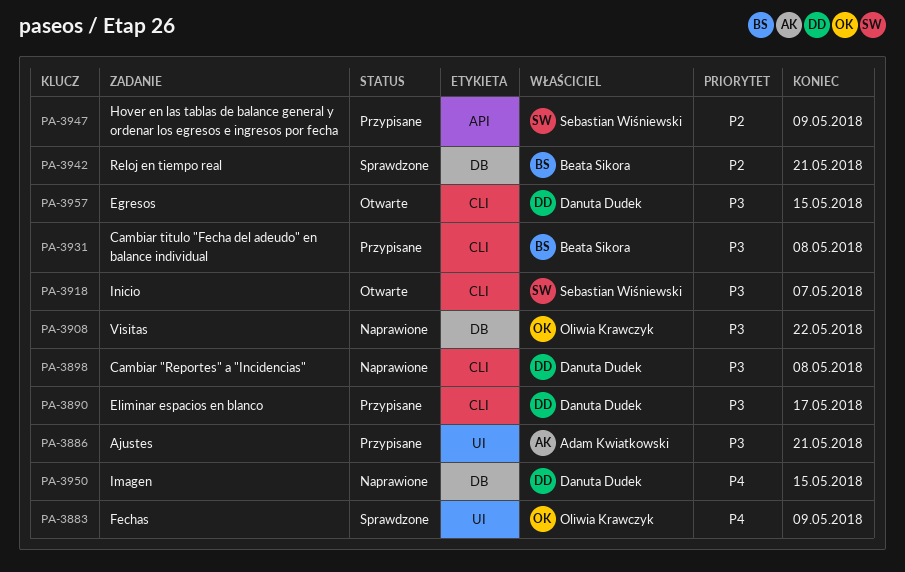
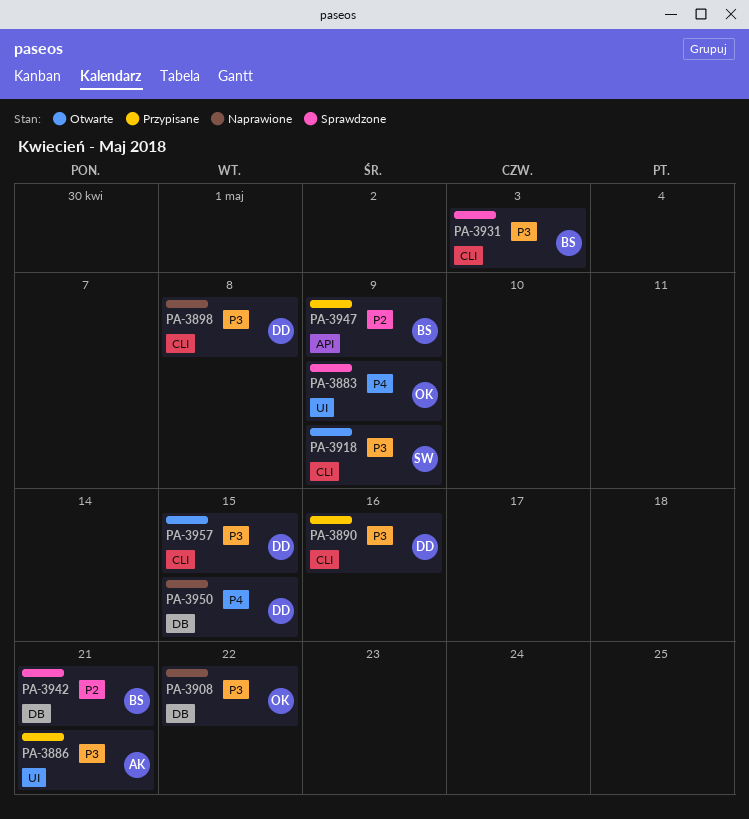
PA-3890, due: May 17 -> May 16
PA-3918, due: May 7 -> May 9
PA-3931, status: Przypisane -> Sprawdzone
PA-3931, due: May 8 -> May 3
PA-3947, owner: Sebastian Wiśniewski -> Beata Sikora

